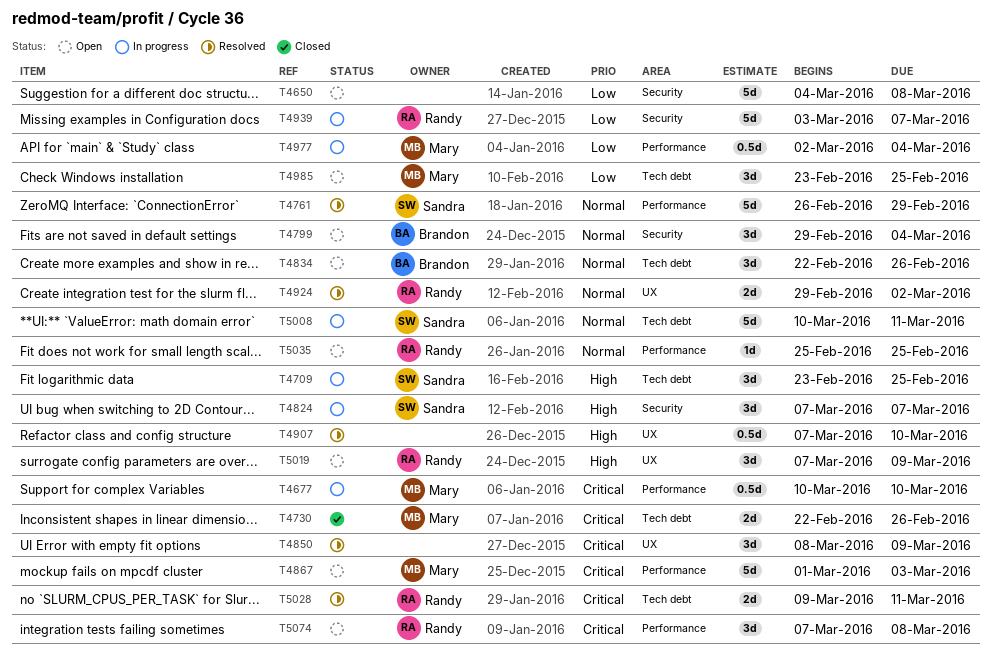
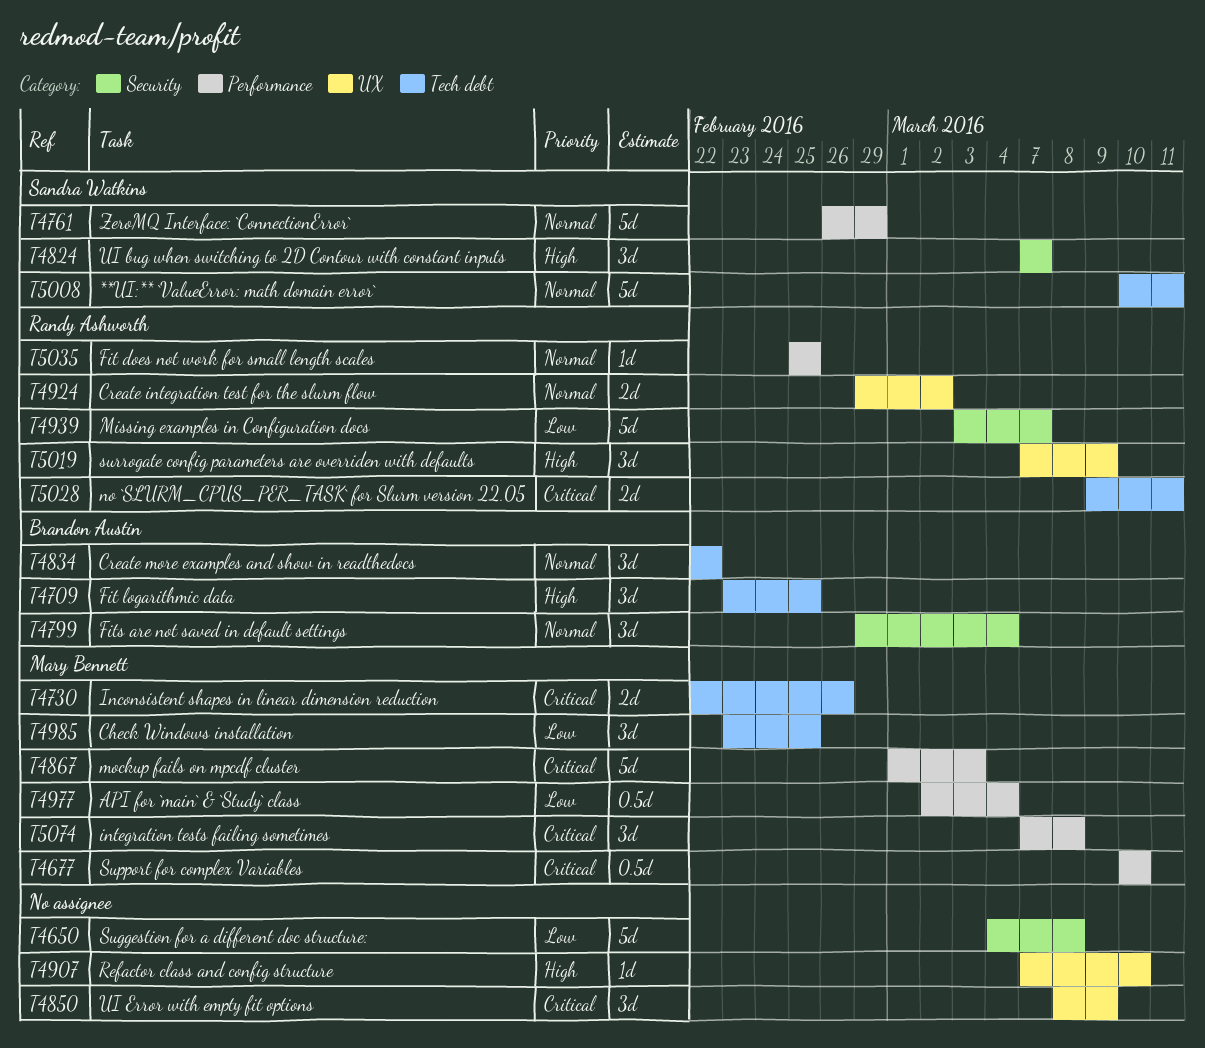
T4709, owner: Sandra Watkins -> Brandon Austin
T4834, due: Feb 26 -> Feb 22
T4907, estimate: 0.5d -> 1d
T5074, owner: Randy Ashworth -> Mary Bennett

